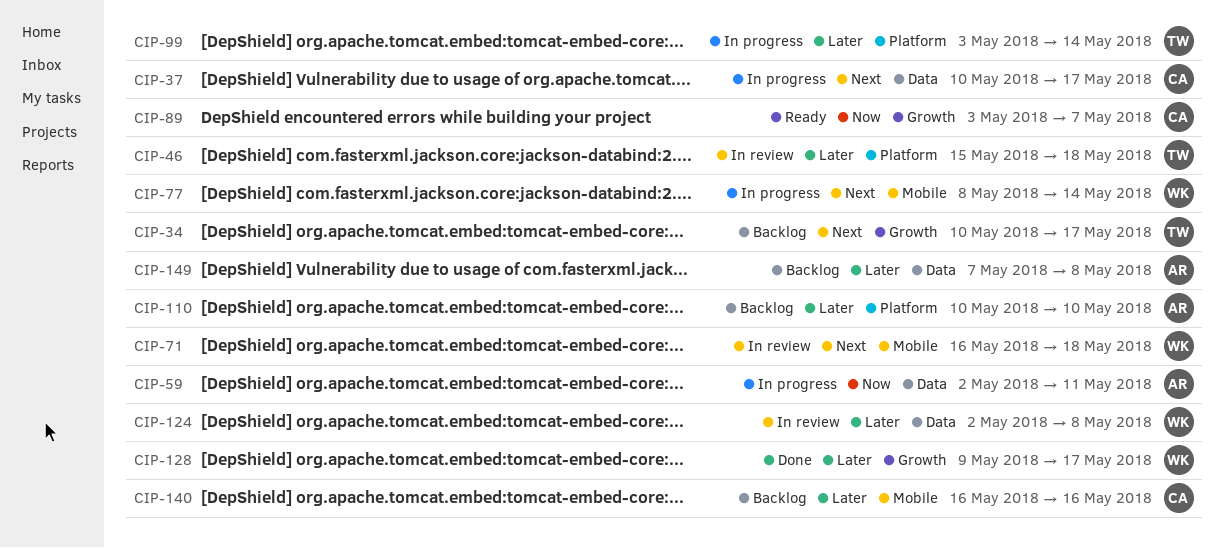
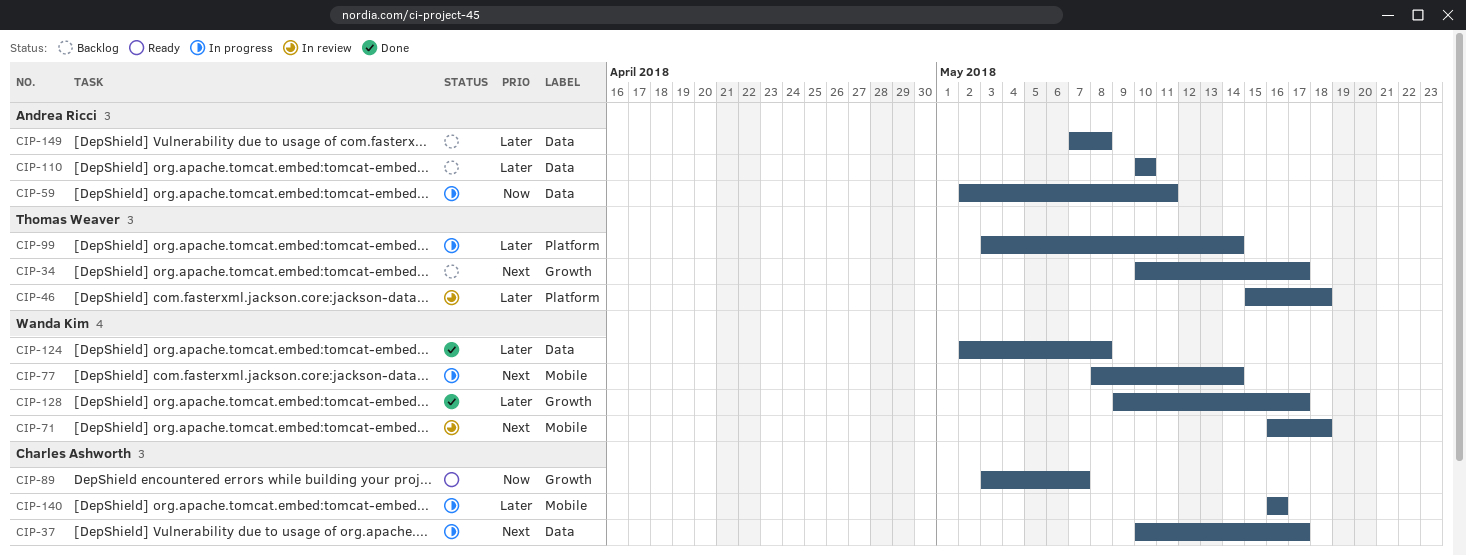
CIP-110, label: Platform -> Data
CIP-124, status: In review -> Done
CIP-140, status: Backlog -> In progress

